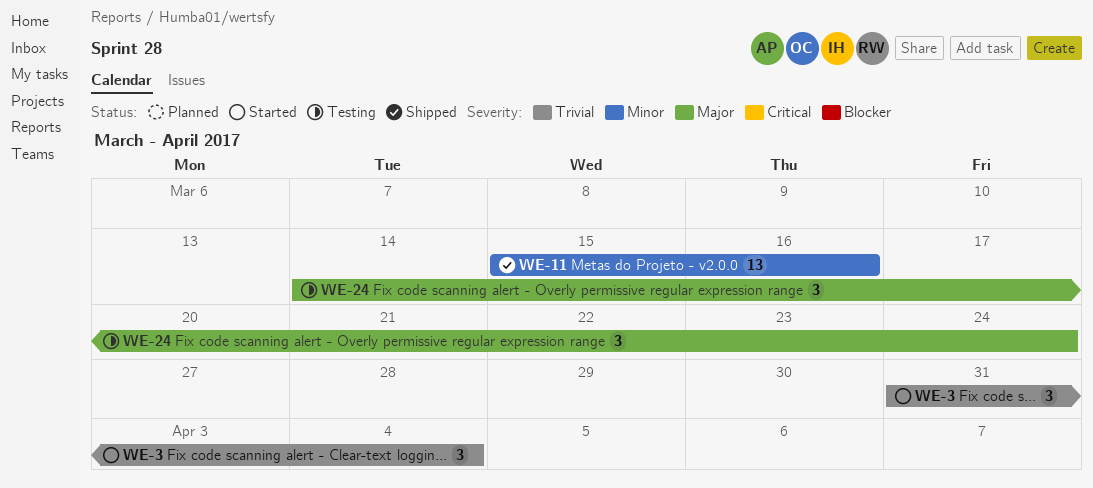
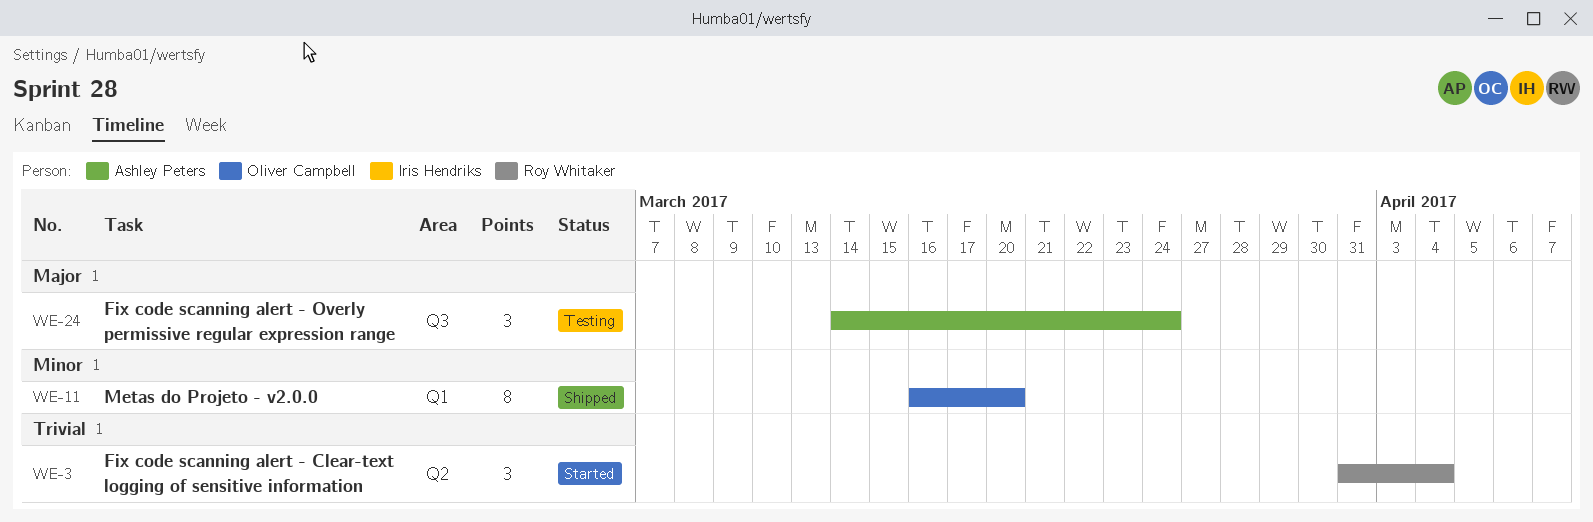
WE-11, estimate: 13 -> 8
WE-11, start: Mar 15 -> Mar 16
WE-11, due: Mar 16 -> Mar 20

